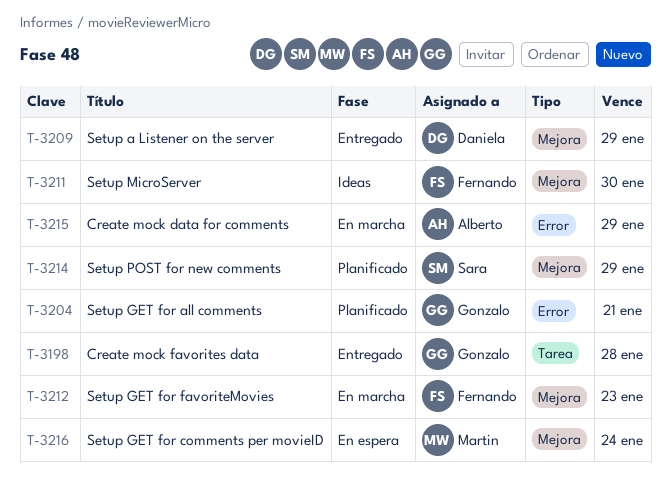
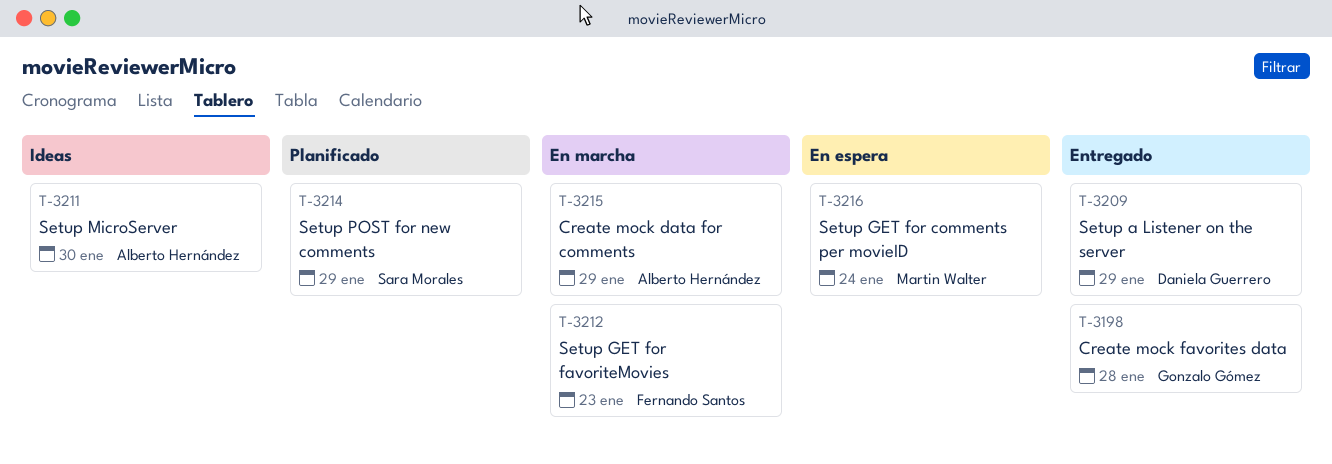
T-3204: present -> none
T-3211, owner: Fernando Santos -> Alberto Hernández

